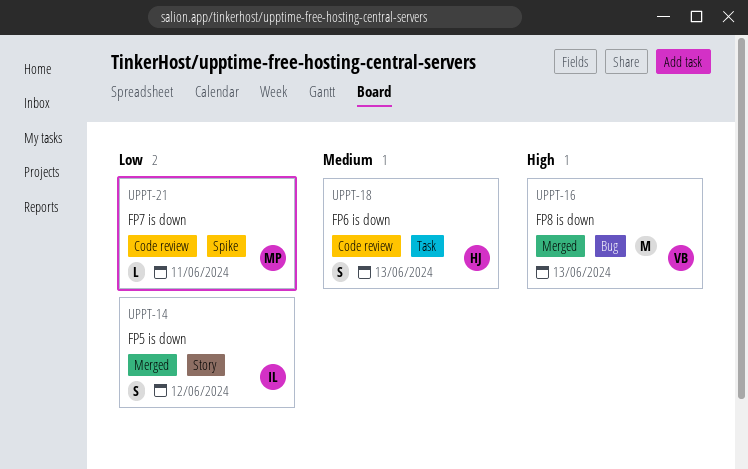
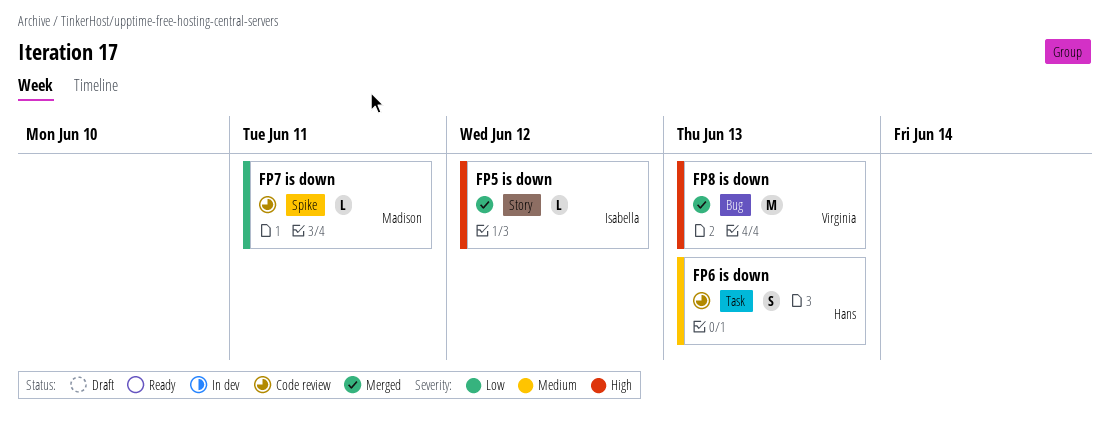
FP5 is down, priority: Low -> High
FP5 is down, estimate: S -> L

